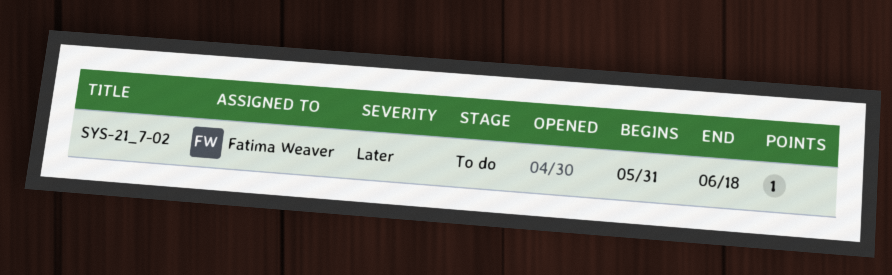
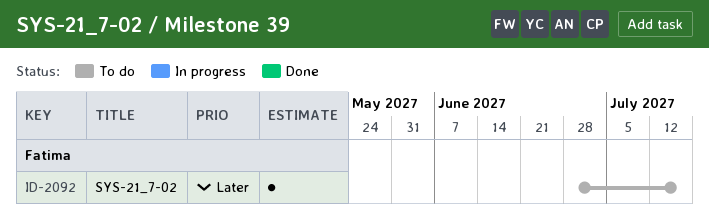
SYS-21_7-02, start: May 31 -> Jun 28
SYS-21_7-02, due: Jun 18 -> Jul 16

